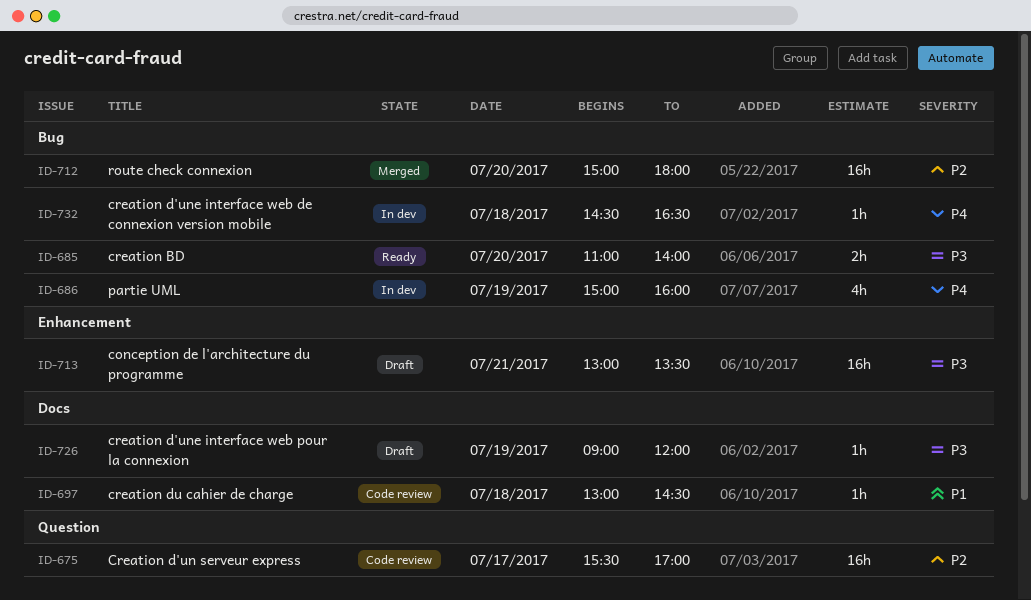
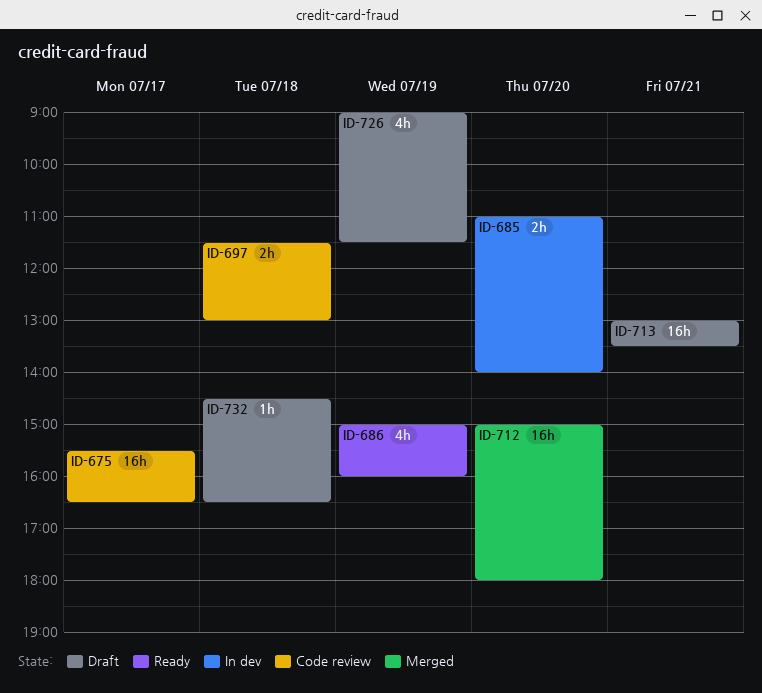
ID-675, ends: 17:00 -> 16:30
ID-685, status: Ready -> In dev
ID-686, status: In dev -> Ready
ID-697, estimate: 1h -> 2h
ID-697, begins: 13:00 -> 11:30
ID-697, ends: 14:30 -> 13:00
ID-726, estimate: 1h -> 4h
ID-726, ends: 12:00 -> 11:30
ID-732, status: In dev -> Draft

